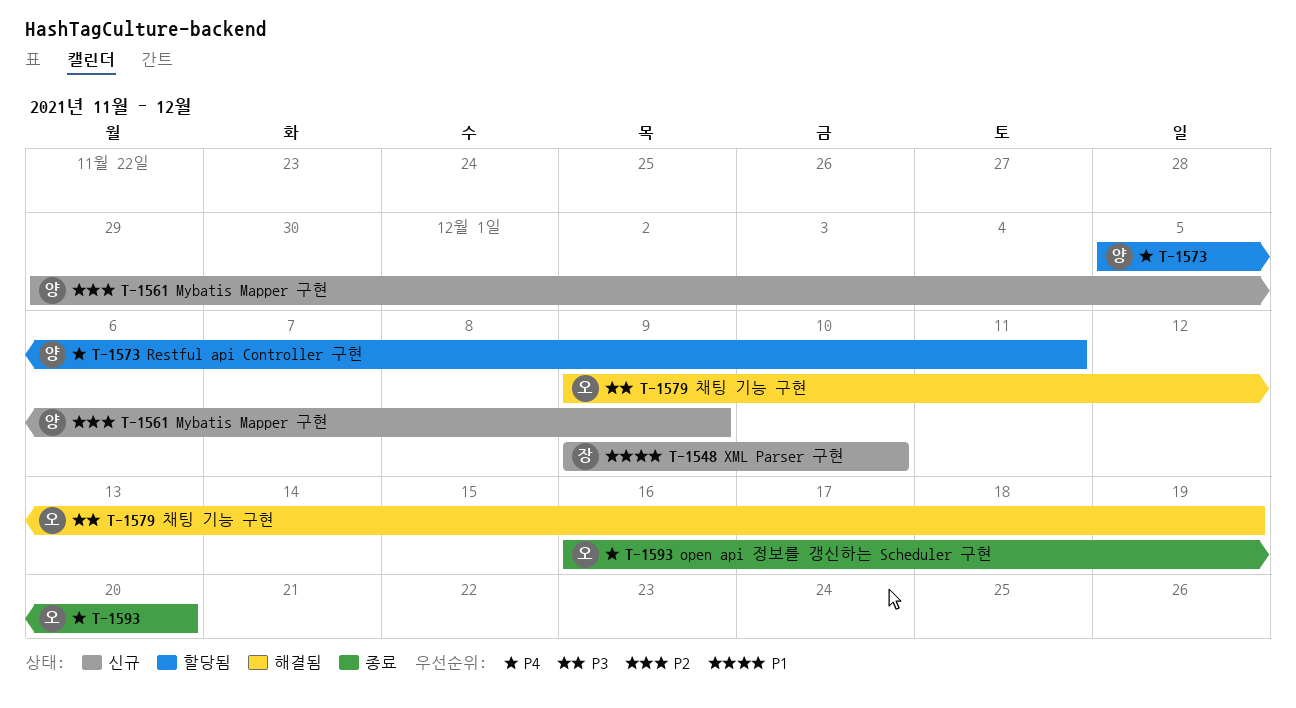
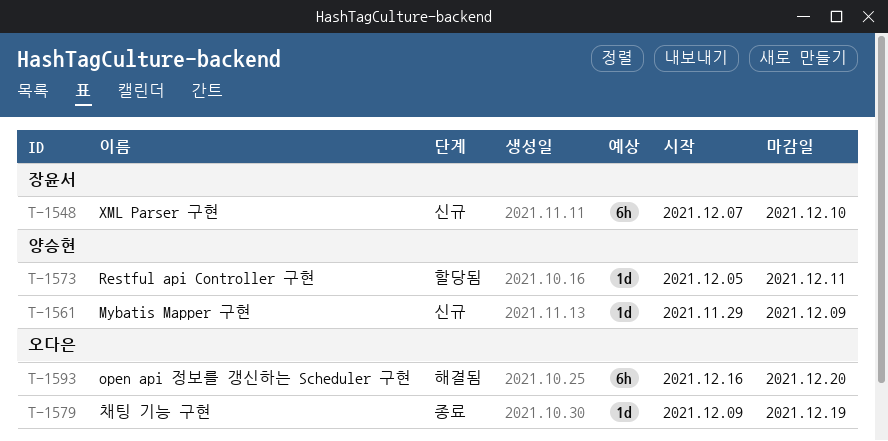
T-1548, start: Dec 9 -> Dec 7
T-1579, status: 해결됨 -> 종료
T-1593, status: 종료 -> 해결됨

